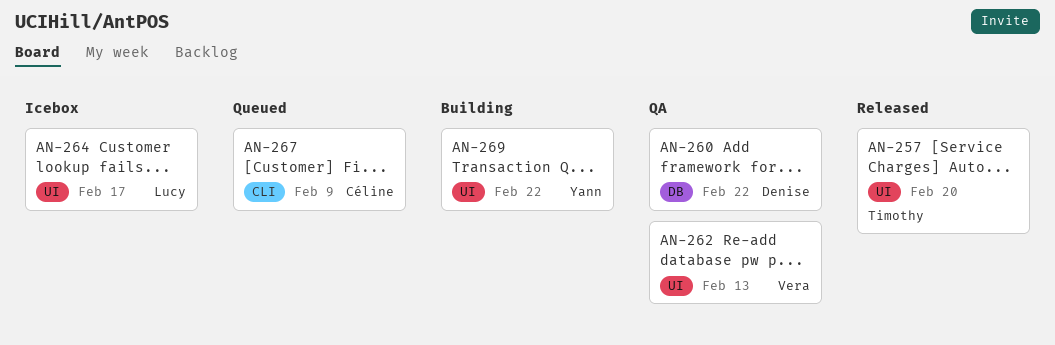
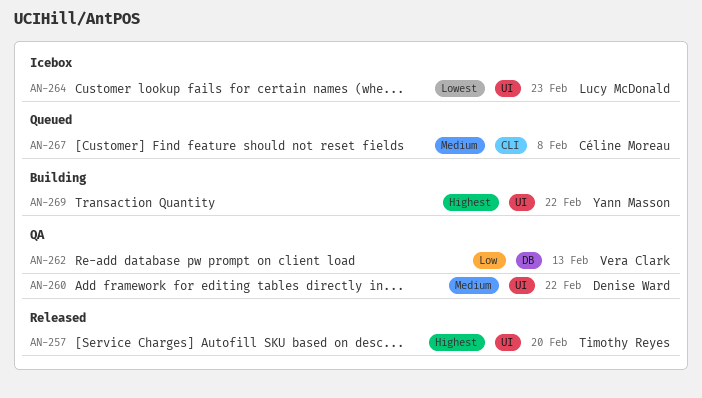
AN-260, label: DB -> UI
AN-262, label: UI -> DB
AN-264, due: Feb 17 -> Feb 23
AN-267, due: Feb 9 -> Feb 8

